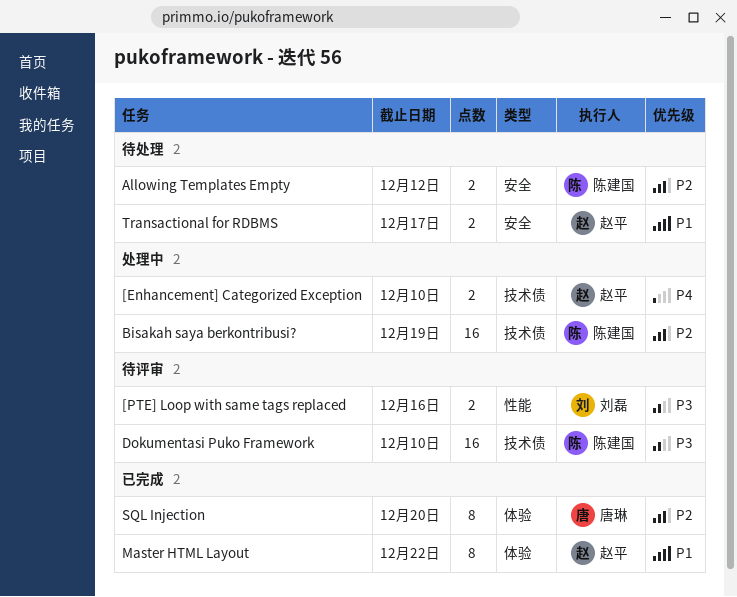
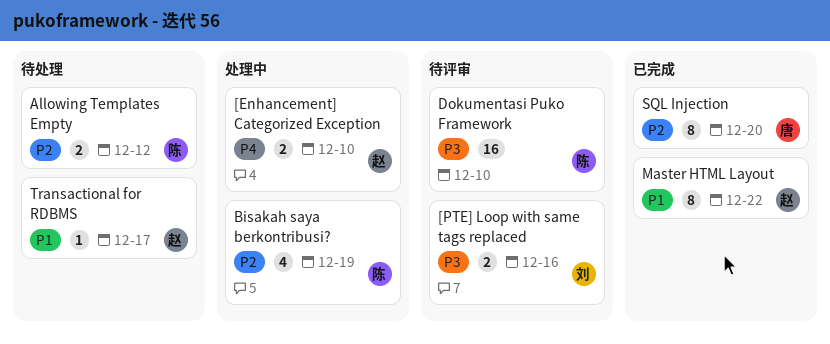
Bisakah saya berkontribusi?, estimate: 16 -> 4
Transactional for RDBMS, estimate: 2 -> 1

